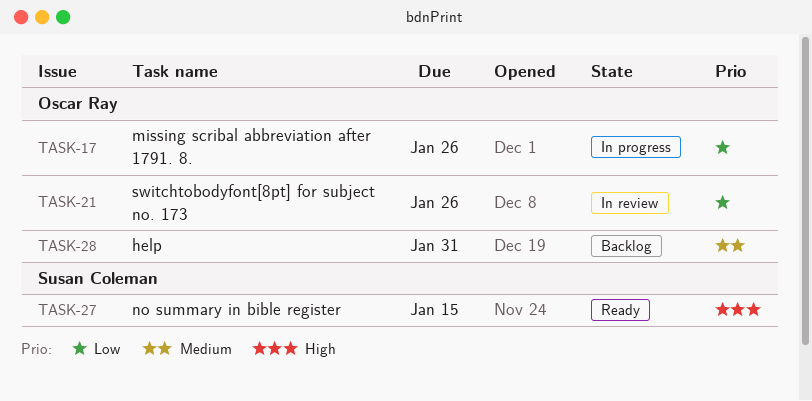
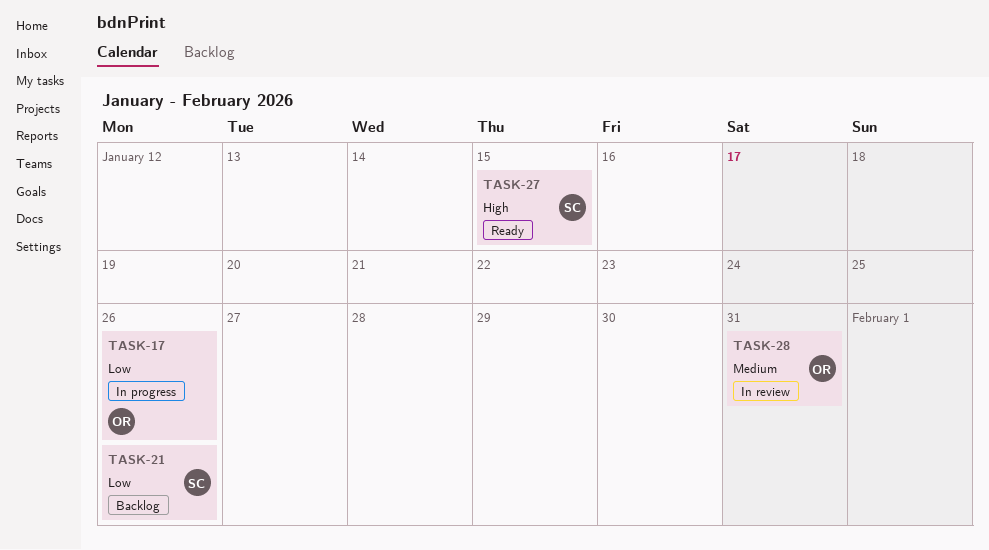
TASK-21, status: In review -> Backlog
TASK-21, owner: Oscar Ray -> Susan Coleman
TASK-28, status: Backlog -> In review

